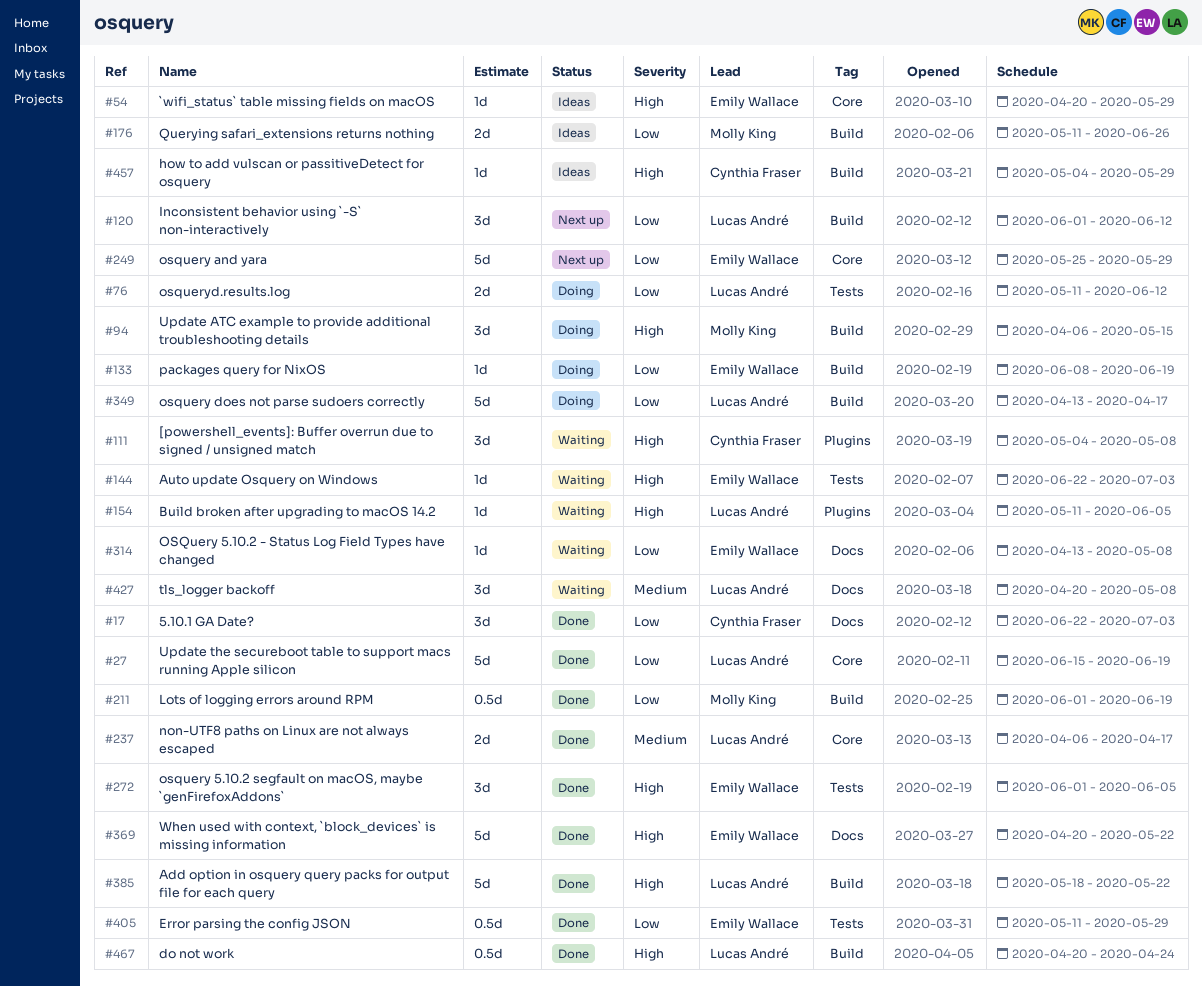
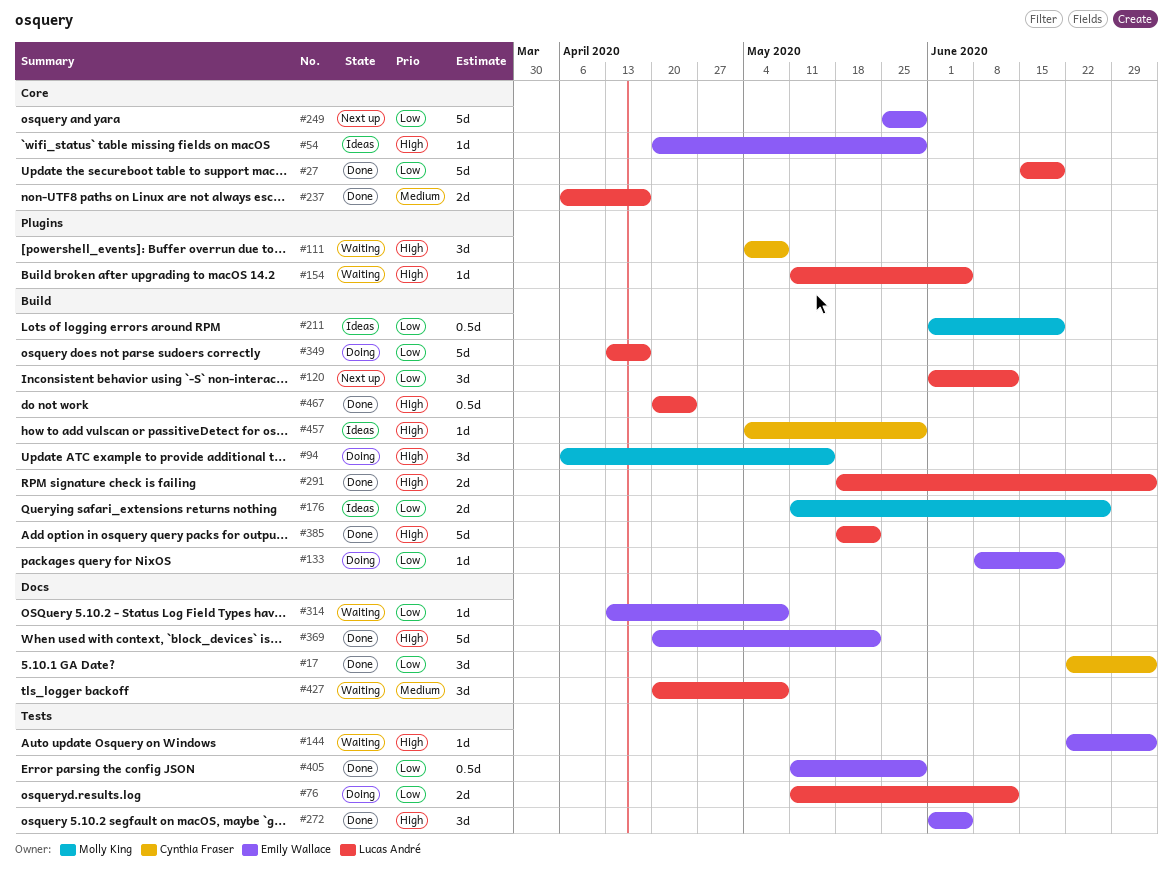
#211, status: Done -> Ideas
#291: none -> present

